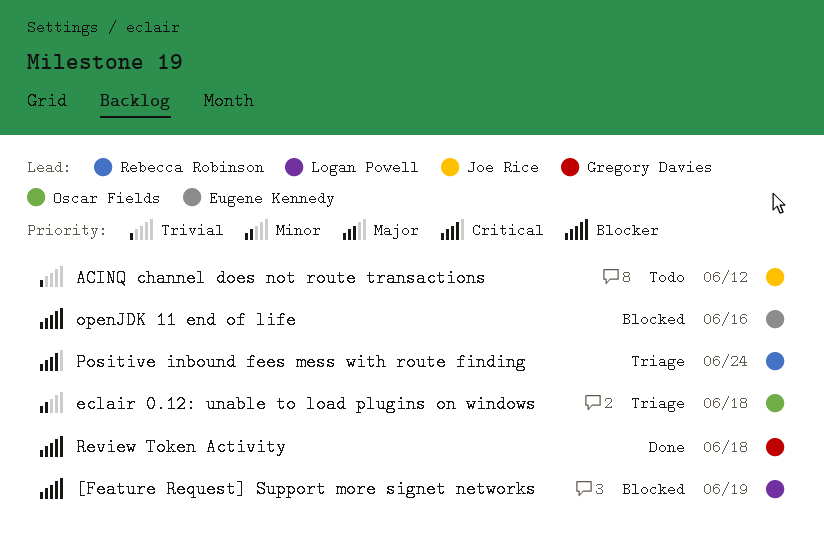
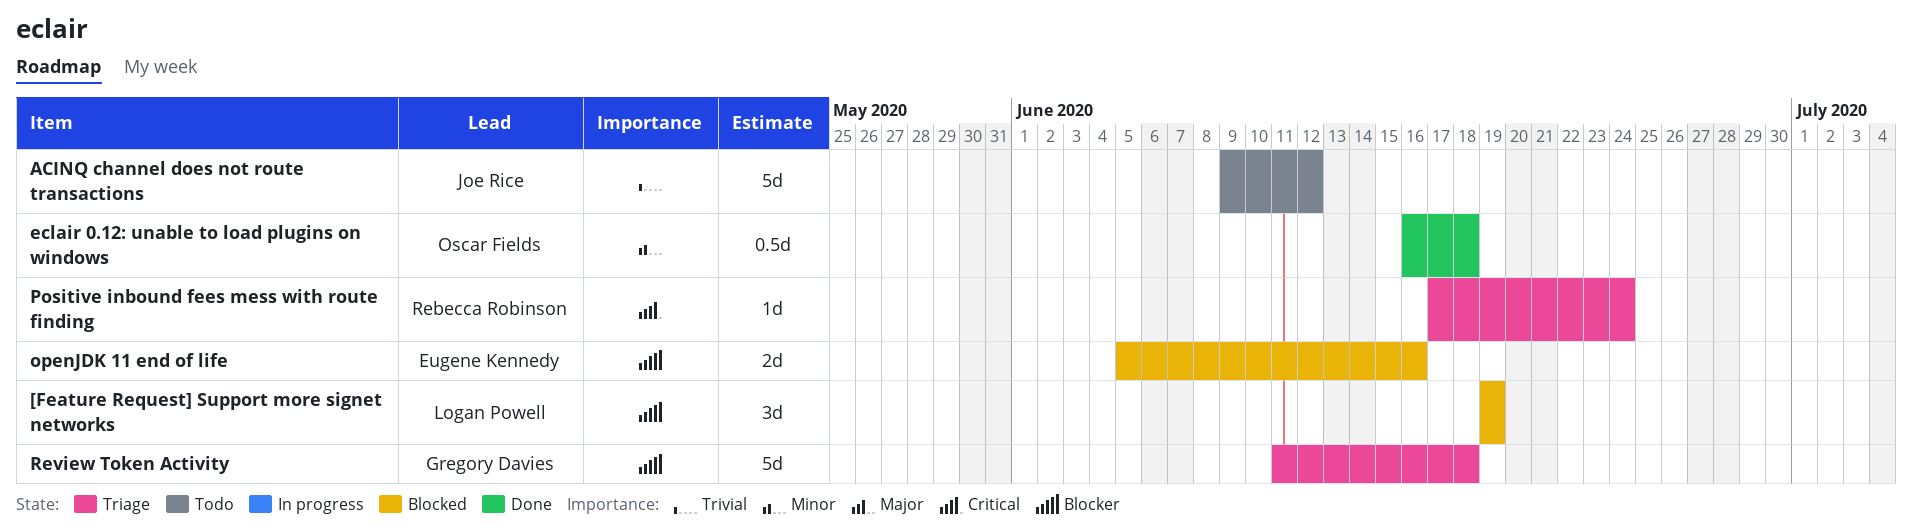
eclair 0.12: unable to load plugins on windows, status: Triage -> Done
Review Token Activity, status: Done -> Triage

